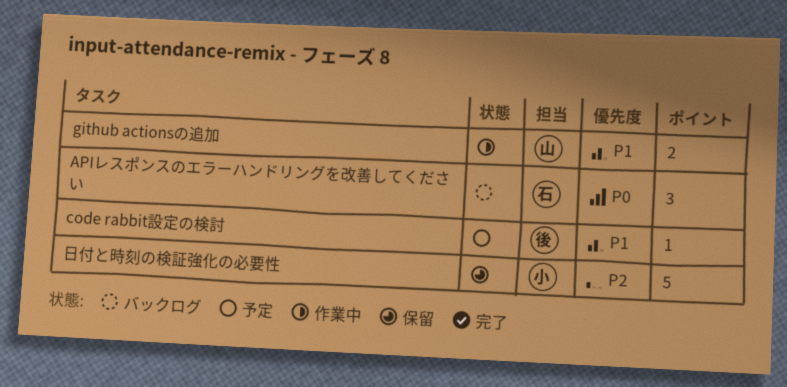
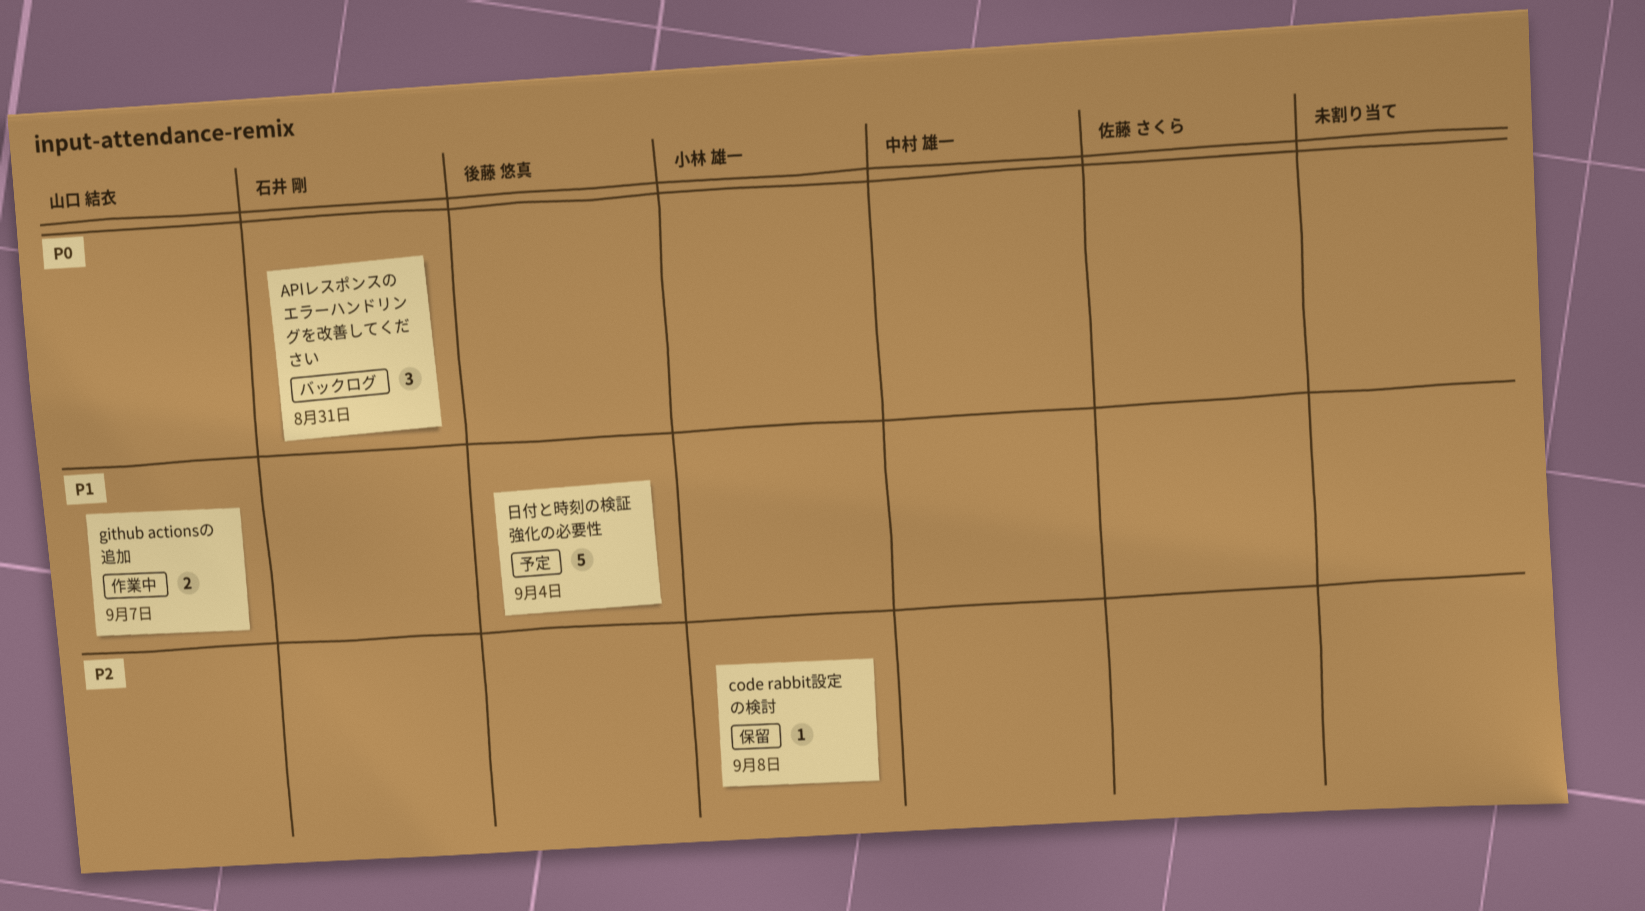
code rabbit設定の検討, status: 予定 -> 保留
code rabbit設定の検討, owner: 後藤 悠真 -> 小林 雄一
code rabbit設定の検討, priority: P1 -> P2
日付と時刻の検証強化の必要性, status: 保留 -> 予定
日付と時刻の検証強化の必要性, owner: 小林 雄一 -> 後藤 悠真
日付と時刻の検証強化の必要性, priority: P2 -> P1

